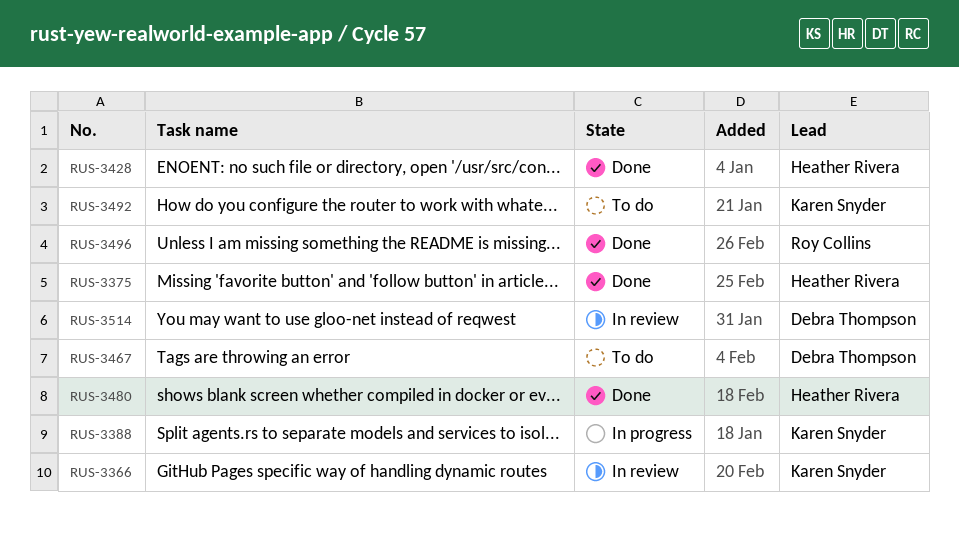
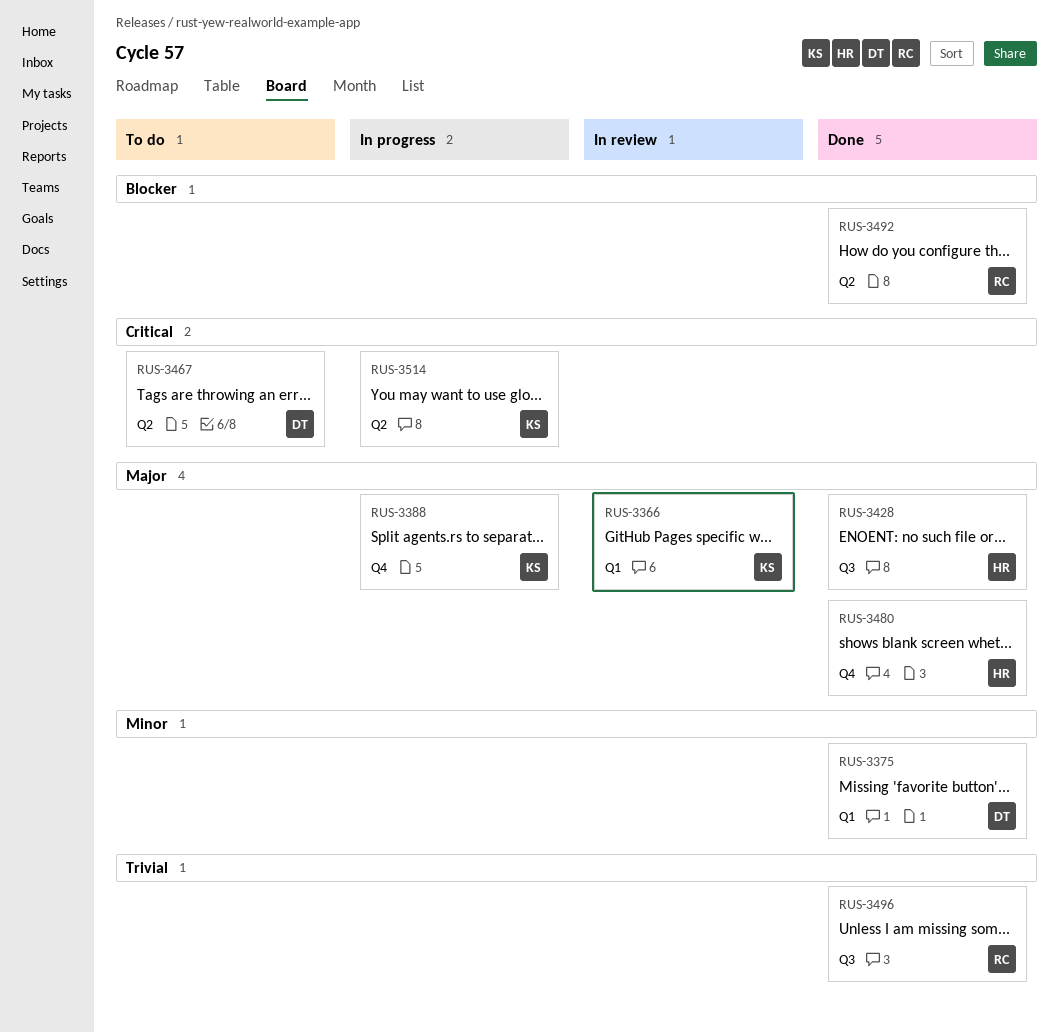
RUS-3375, owner: Heather Rivera -> Debra Thompson
RUS-3492, status: To do -> Done
RUS-3492, owner: Karen Snyder -> Roy Collins
RUS-3514, status: In review -> In progress
RUS-3514, owner: Debra Thompson -> Karen Snyder

